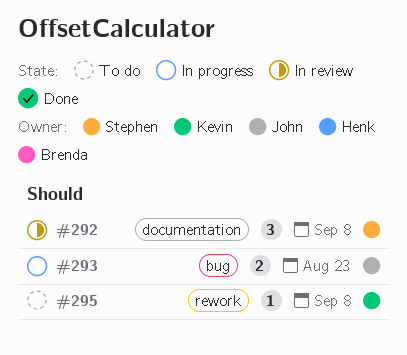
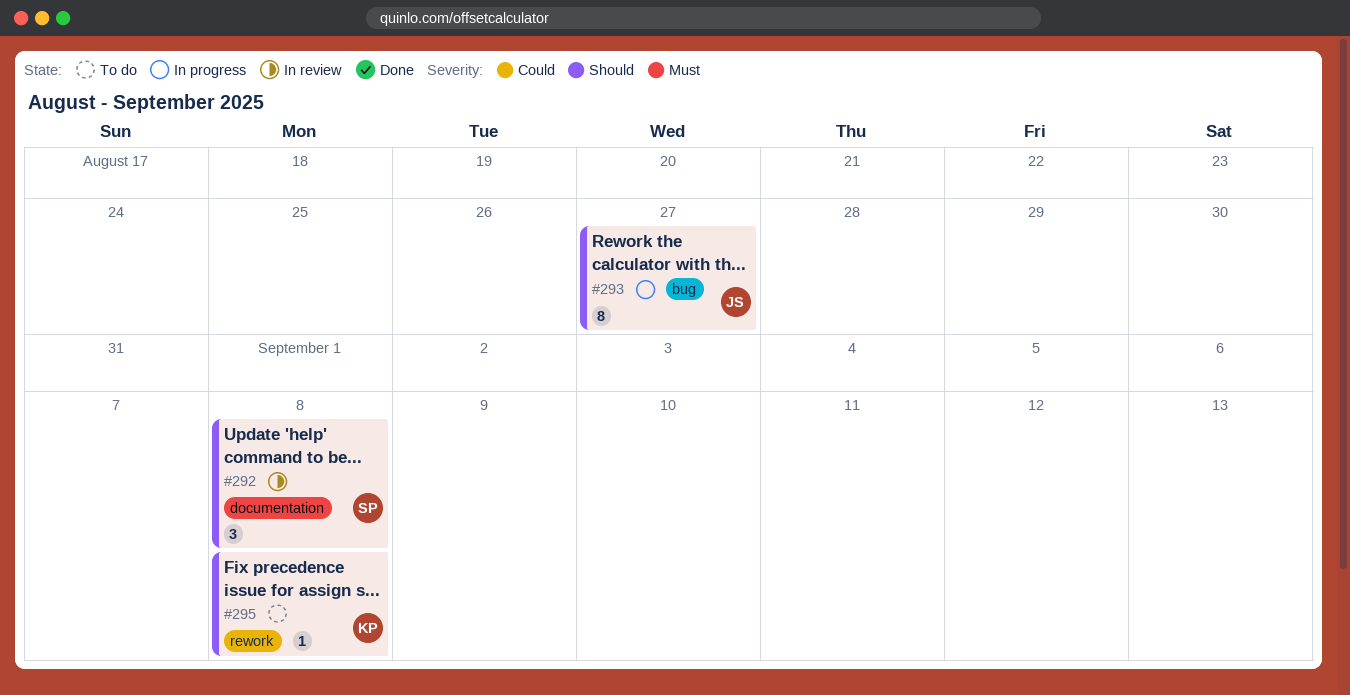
#293, estimate: 2 -> 8
#293, due: Aug 23 -> Aug 27

